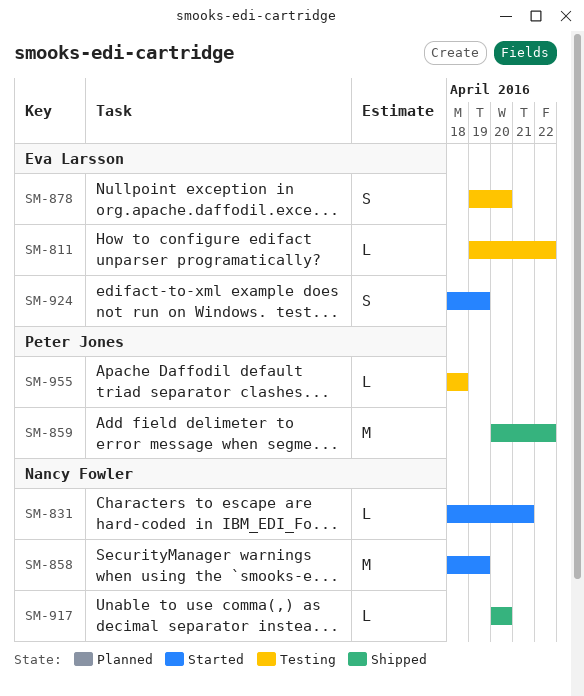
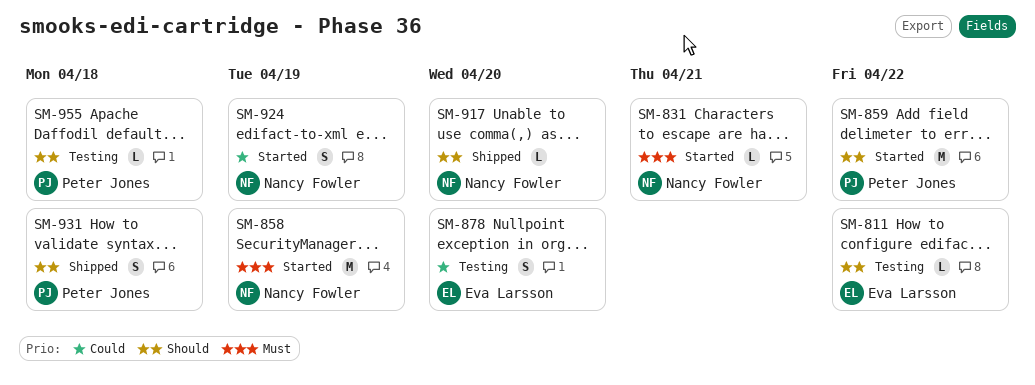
SM-859, status: Shipped -> Started
SM-924, owner: Eva Larsson -> Nancy Fowler
SM-931: none -> present

